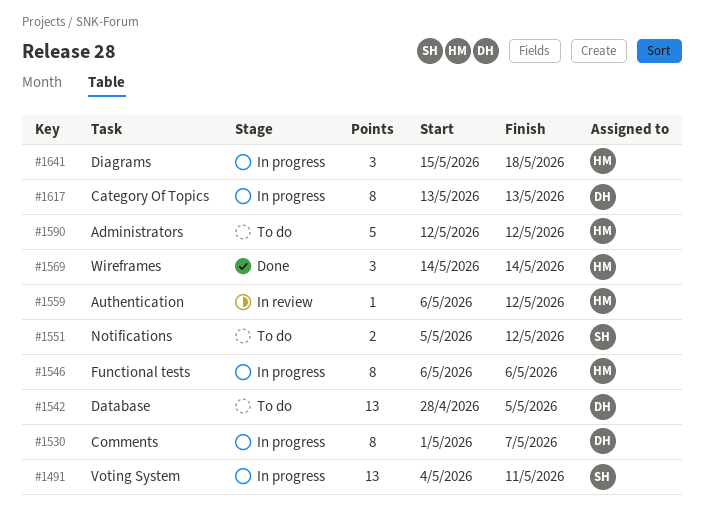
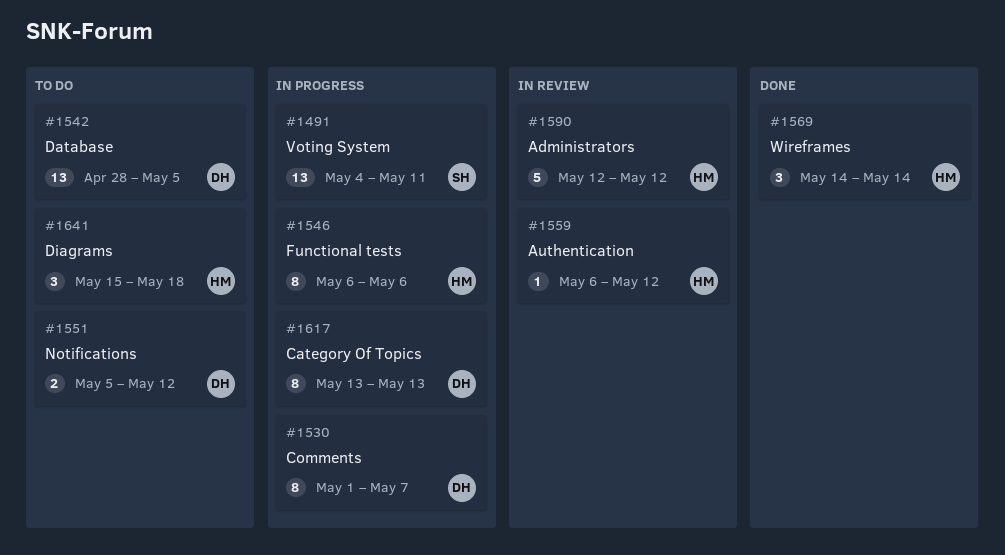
#1551, owner: SH -> DH
#1590, status: To do -> In review
#1641, status: In progress -> To do

